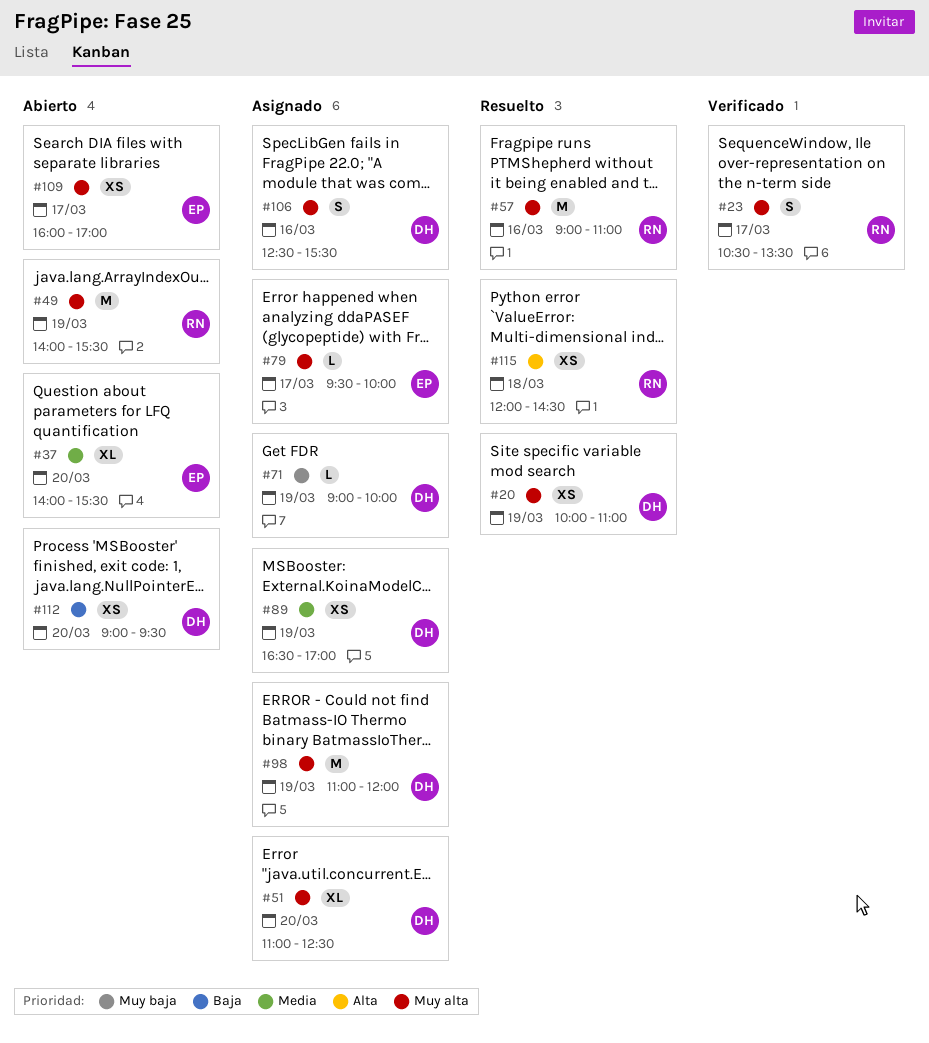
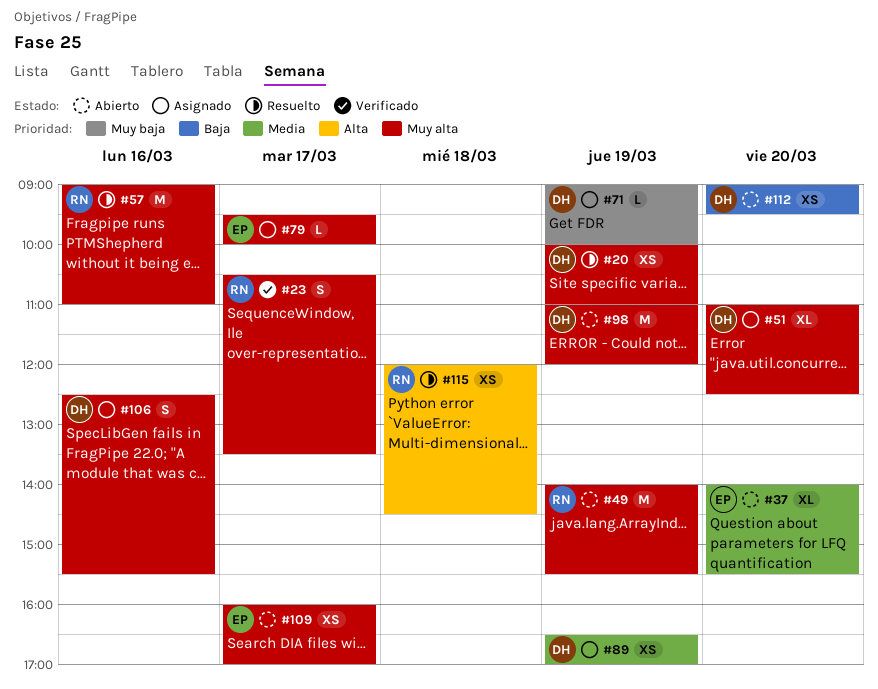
#98, status: Asignado -> Abierto

